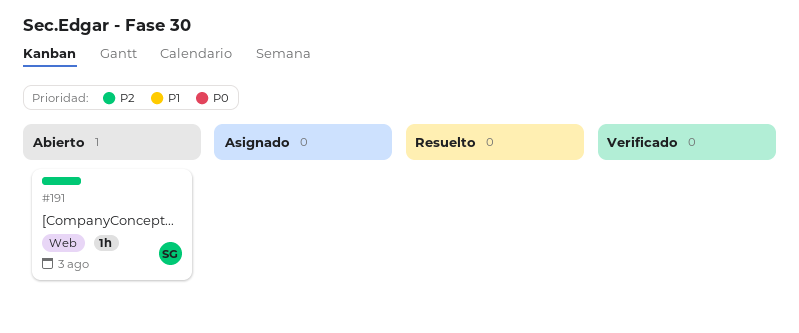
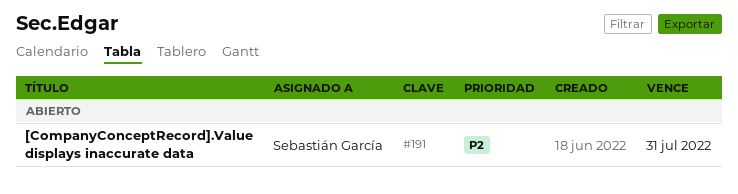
#191, due: Aug 3 -> Jul 31

